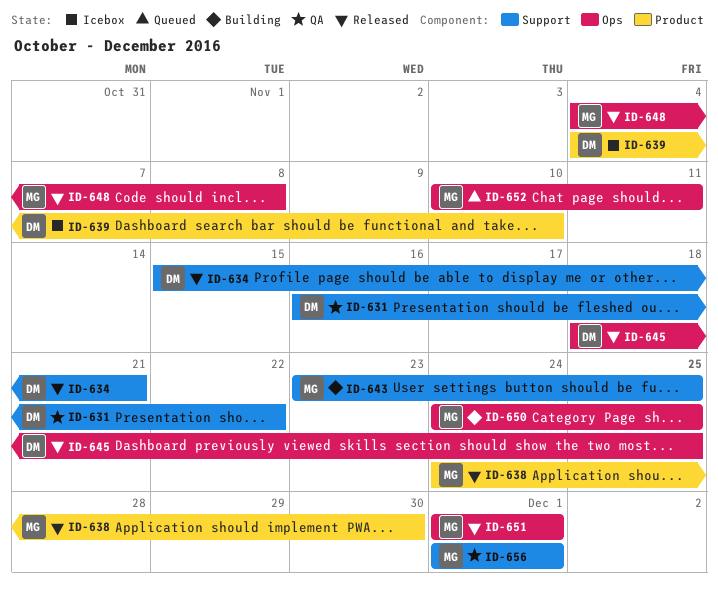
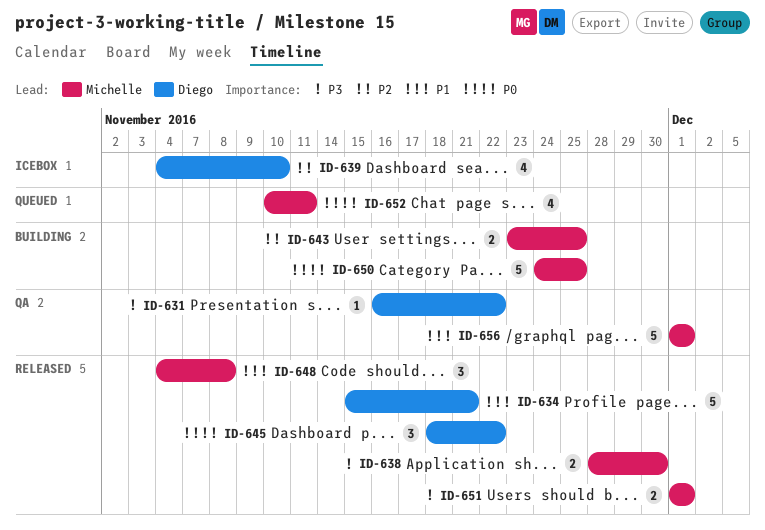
ID-638, start: Nov 24 -> Nov 28
ID-645, due: Nov 25 -> Nov 22

